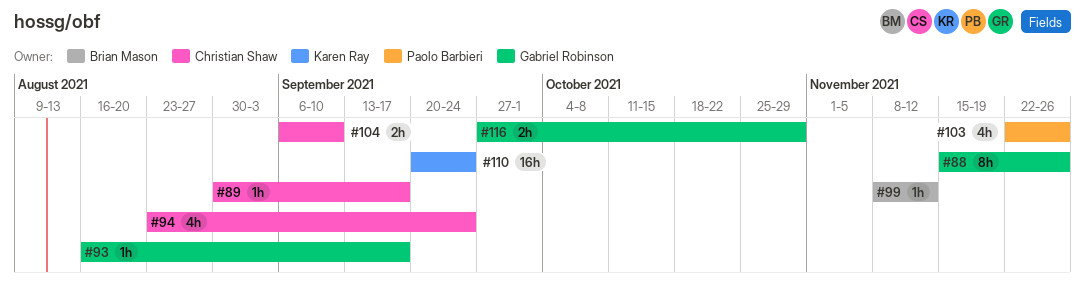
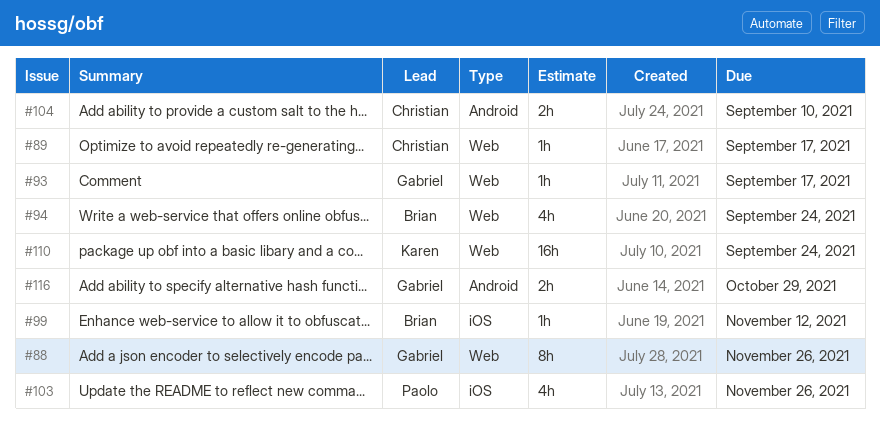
#94, owner: Christian Shaw -> Brian Mason

